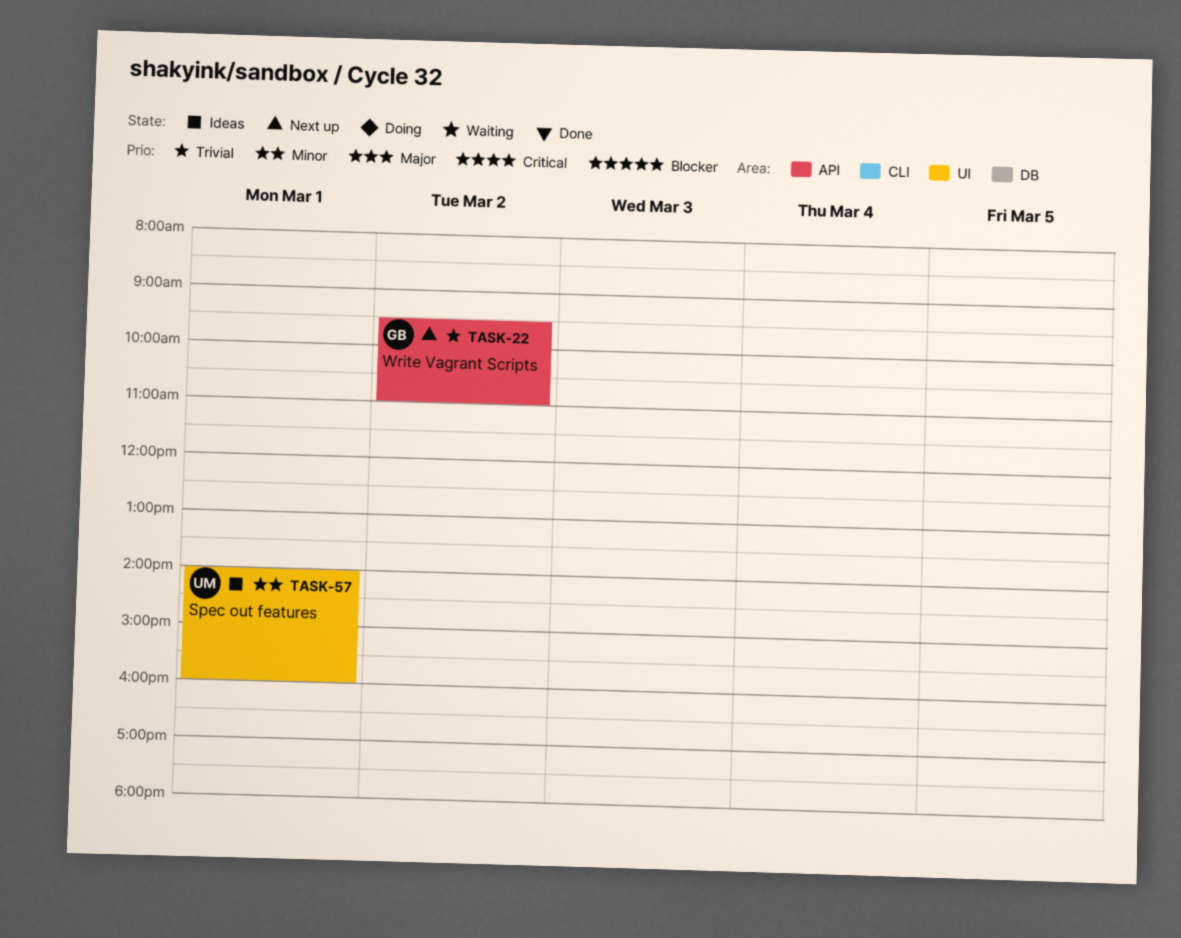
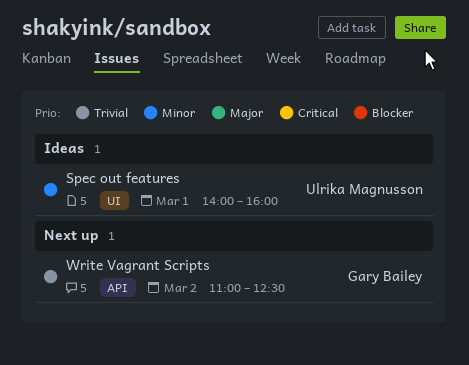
Write Vagrant Scripts, begins: 09:30 -> 11:00
Write Vagrant Scripts, ends: 11:00 -> 12:30

